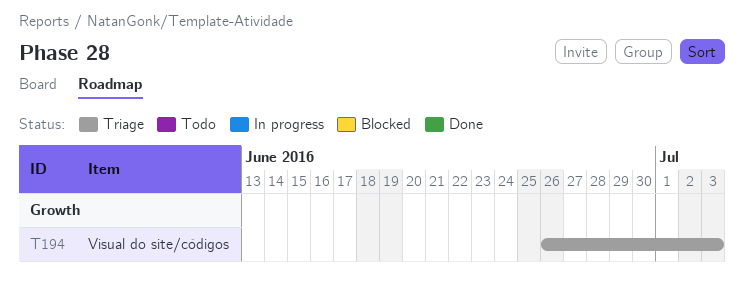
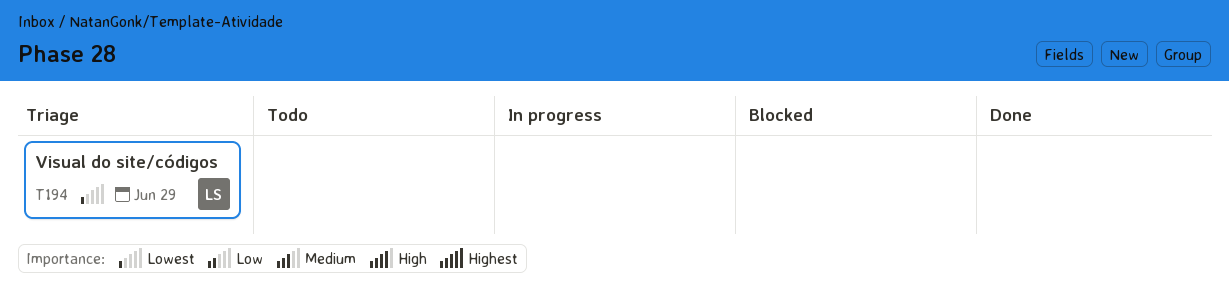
T194, due: Jul 3 -> Jun 29

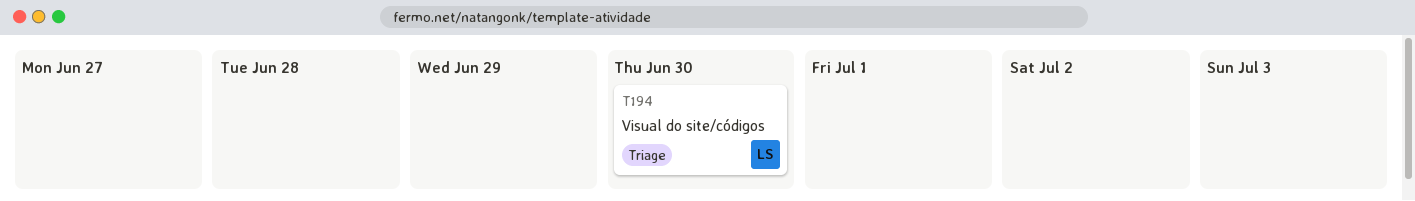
T194, due: Jun 29 -> Jun 30

